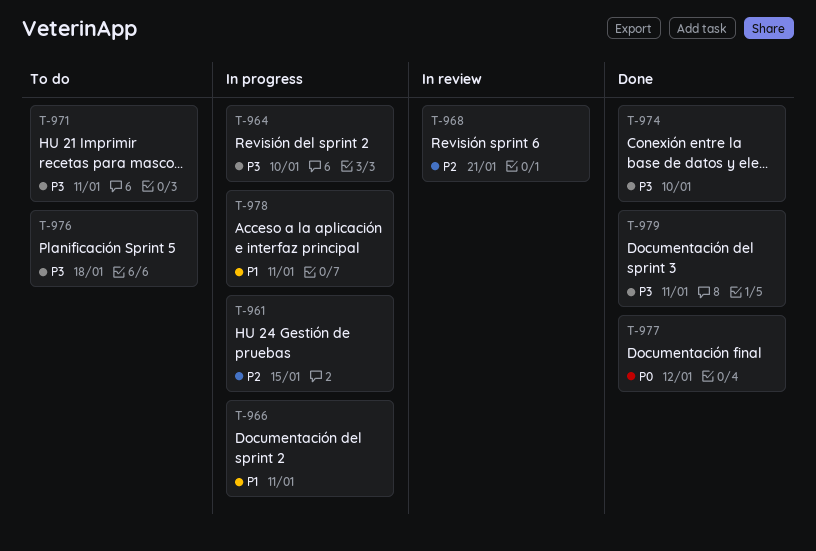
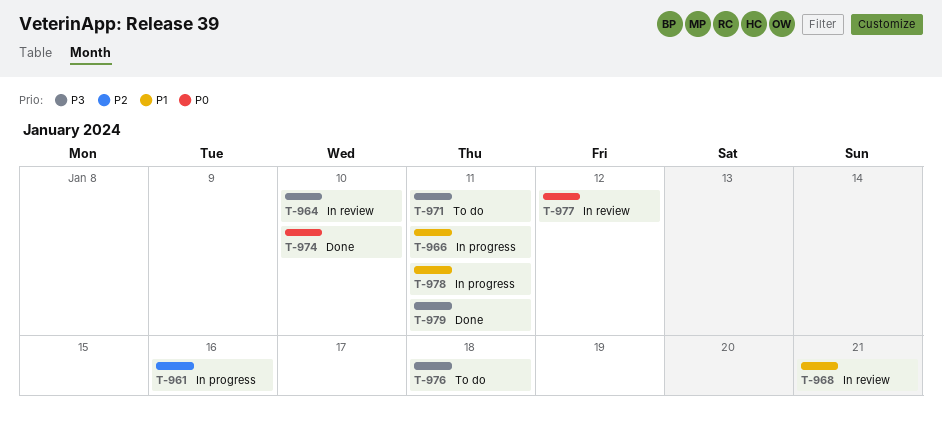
T-961, due: Jan 15 -> Jan 16
T-964, status: In progress -> In review
T-968, priority: P2 -> P1
T-974, priority: P3 -> P0
T-977, status: Done -> In review

